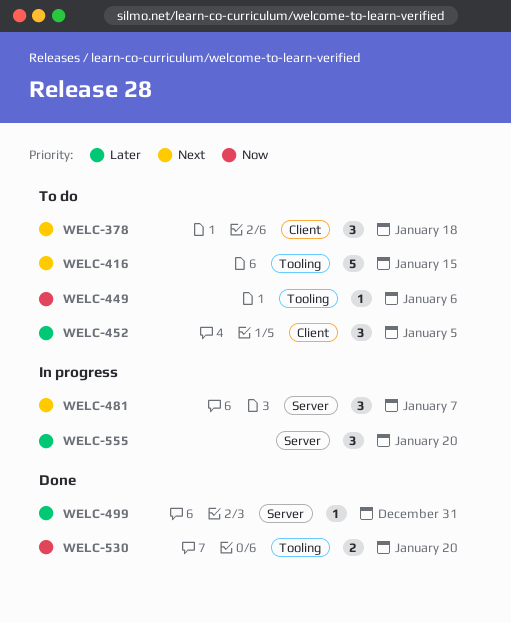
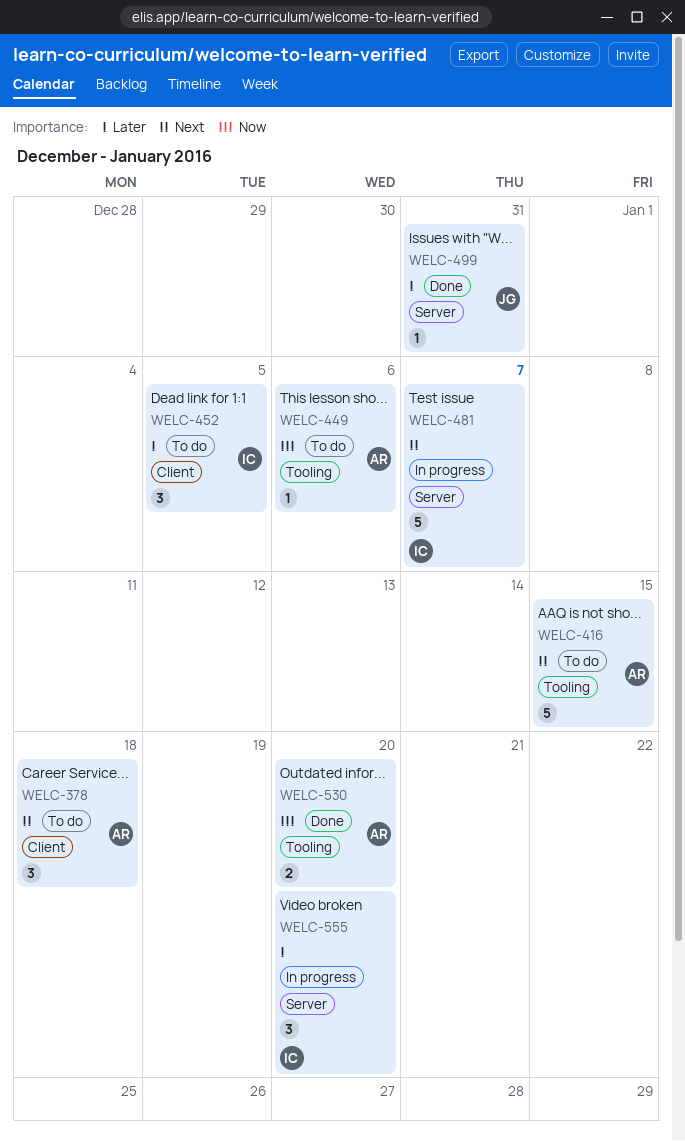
WELC-481, estimate: 3 -> 5

